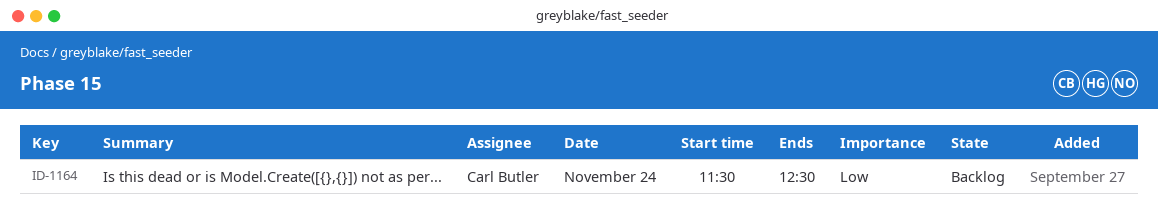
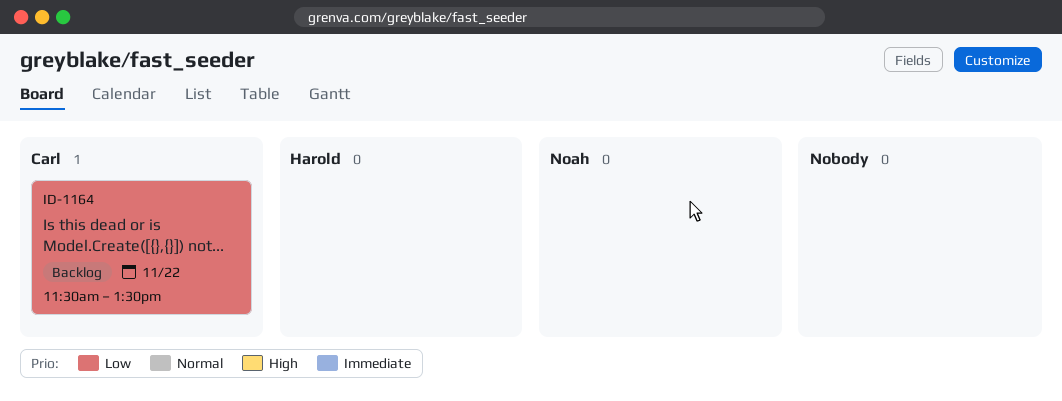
ID-1164, day: Nov 24 -> Nov 22
ID-1164, ends: 12:30 -> 13:30

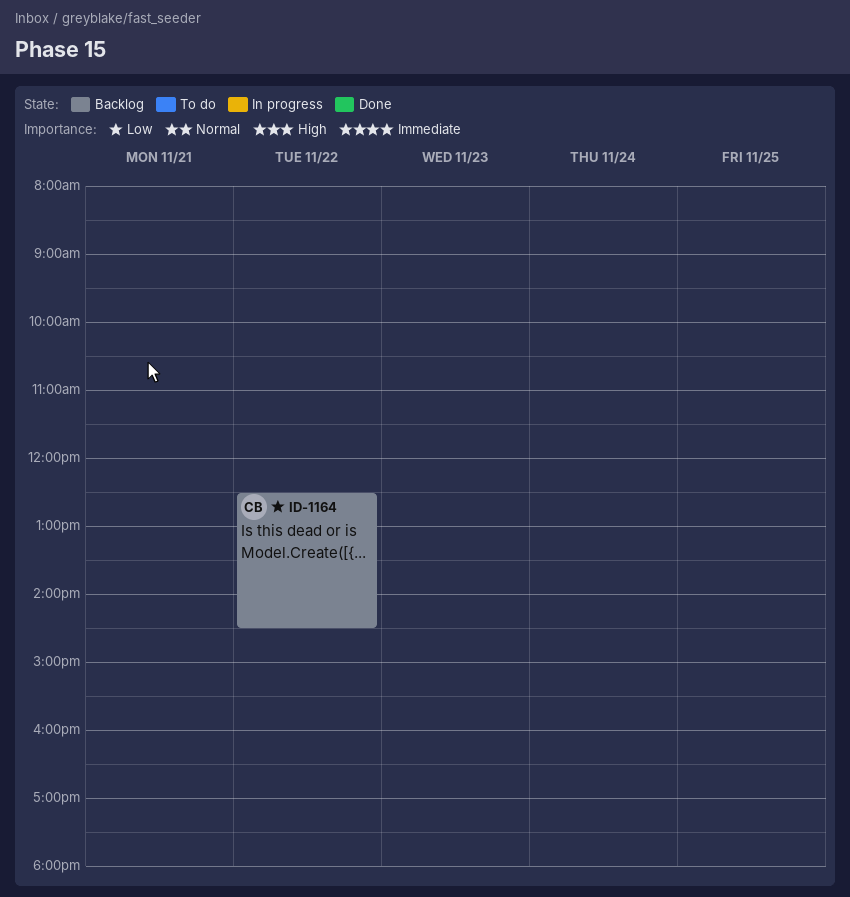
ID-1164, begins: 11:30 -> 12:30
ID-1164, ends: 13:30 -> 14:30

